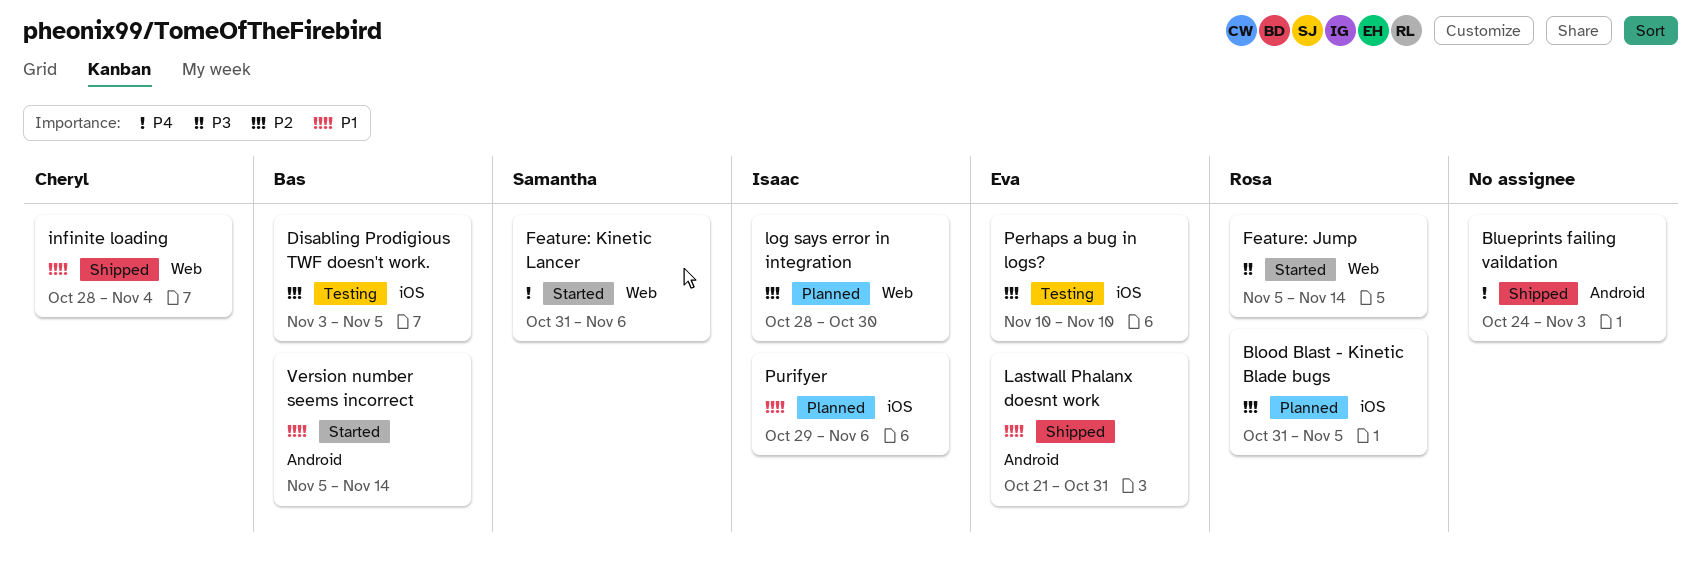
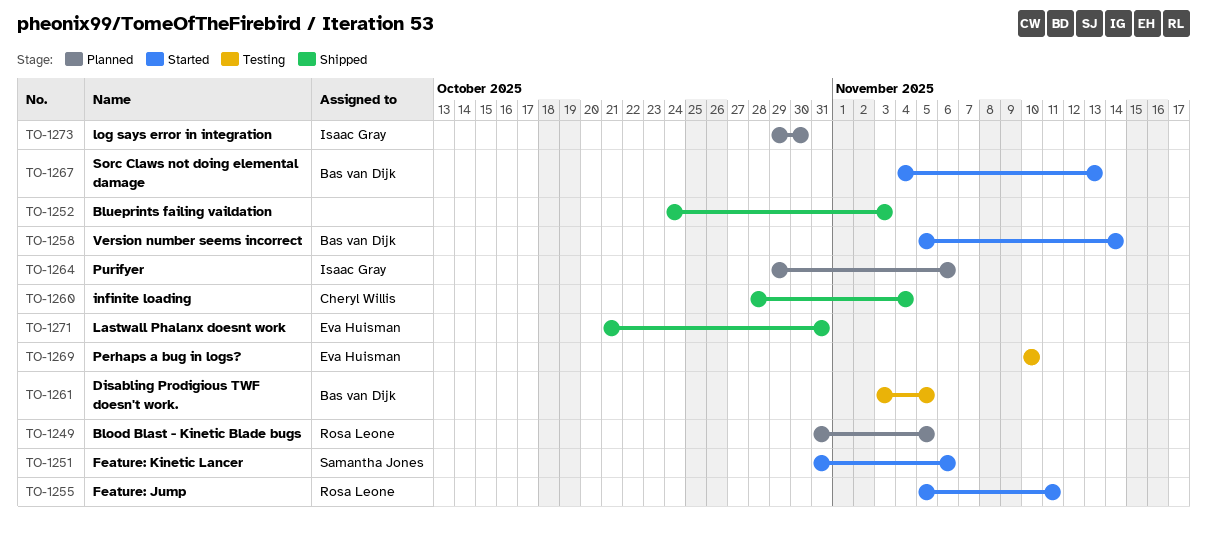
Feature: Jump, due: Nov 14 -> Nov 11
log says error in integration, start: Oct 28 -> Oct 29
Sorc Claws not doing elemental damage: none -> present

